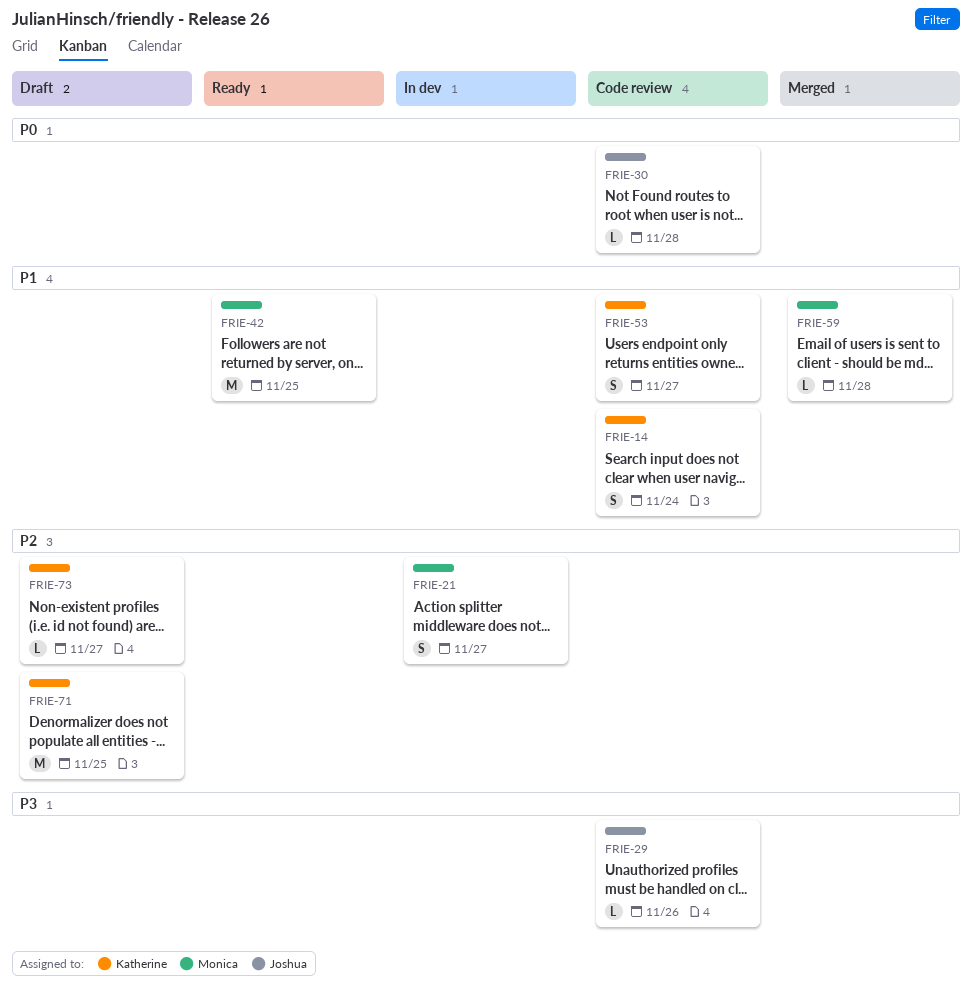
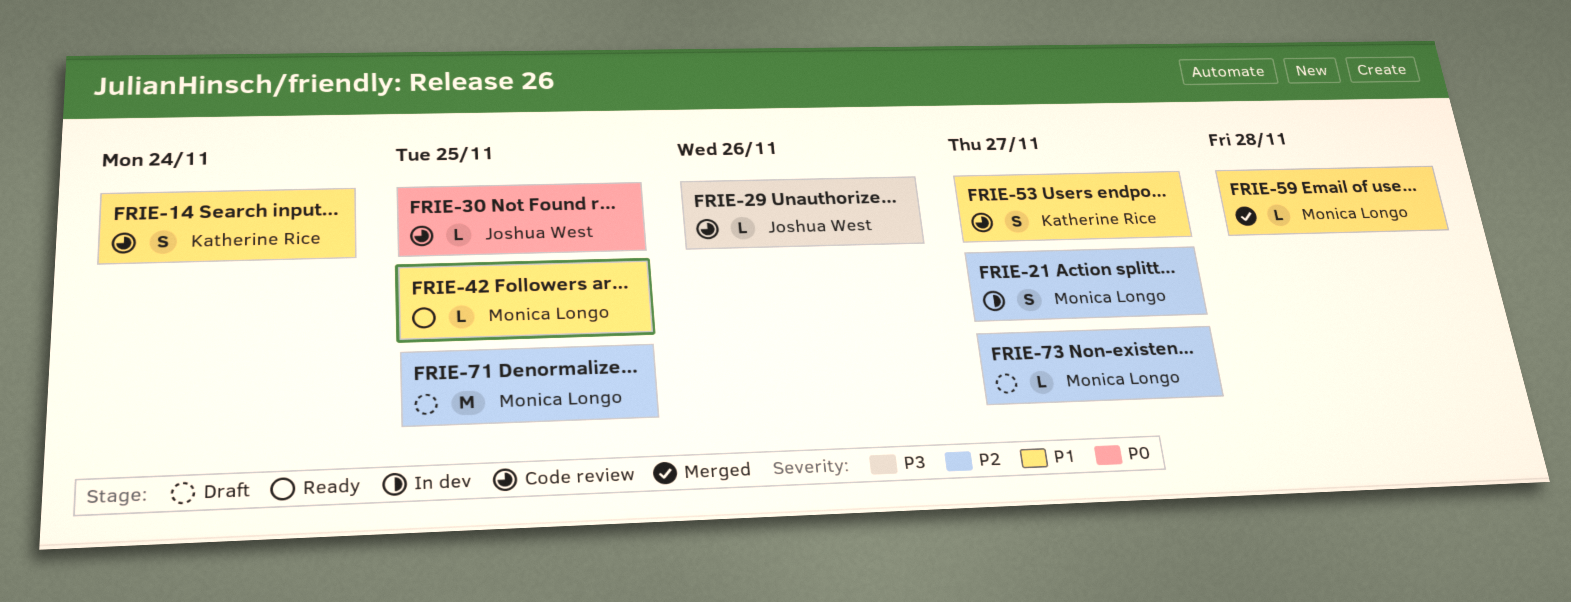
FRIE-30, due: Nov 28 -> Nov 25
FRIE-42, estimate: M -> L
FRIE-71, owner: Katherine Rice -> Monica Longo
FRIE-73, owner: Katherine Rice -> Monica Longo

